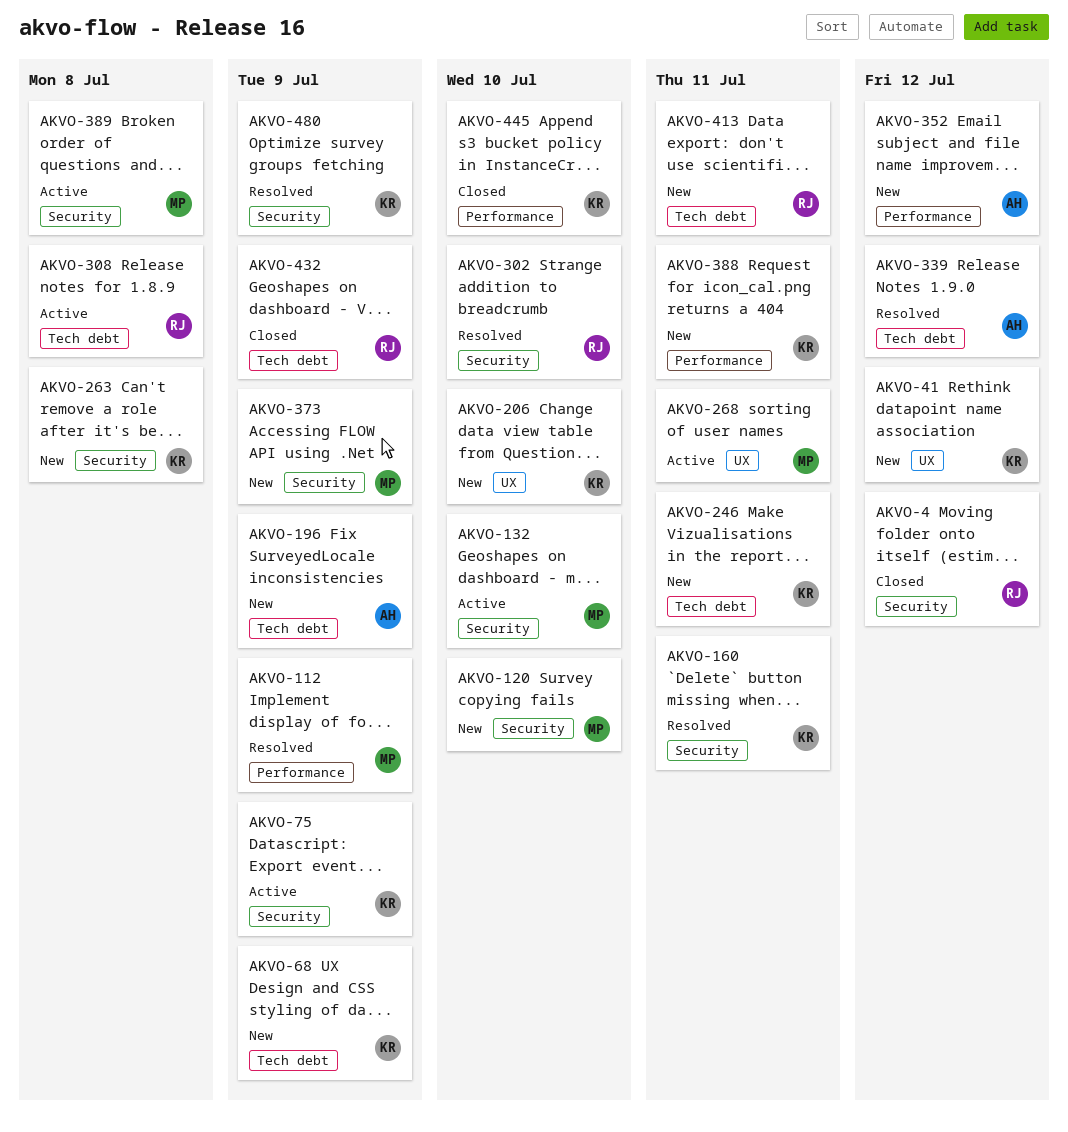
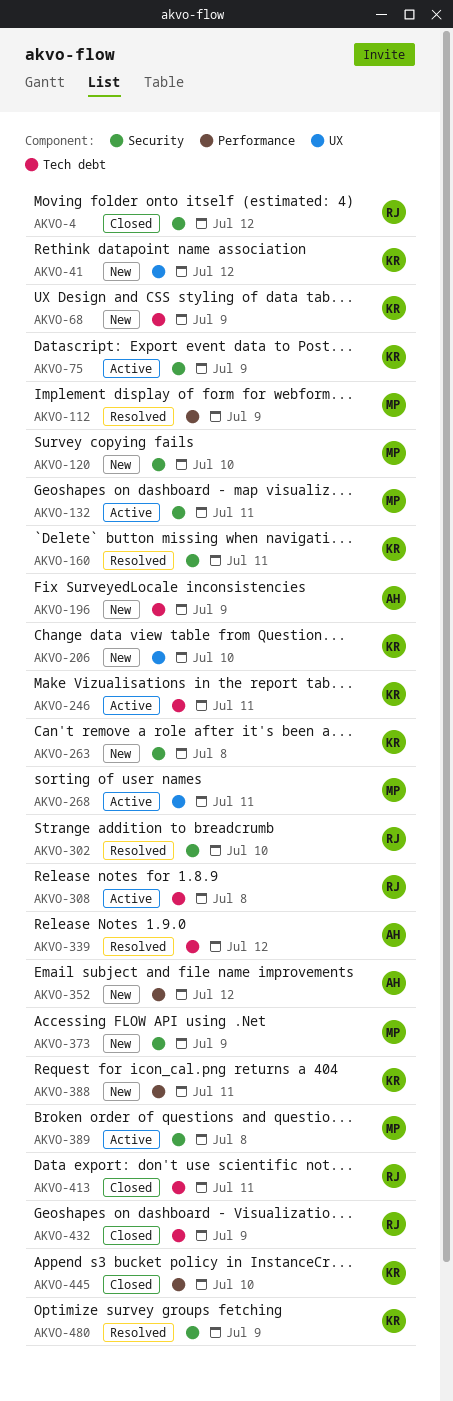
AKVO-132, due: Jul 10 -> Jul 11
AKVO-246, status: New -> Active
AKVO-413, status: New -> Closed

